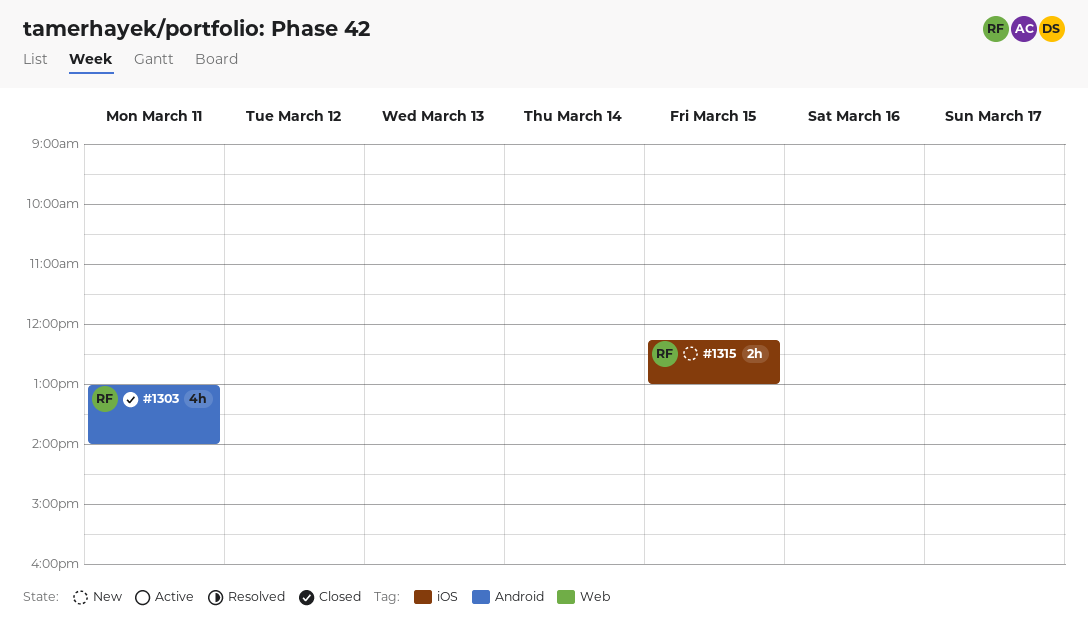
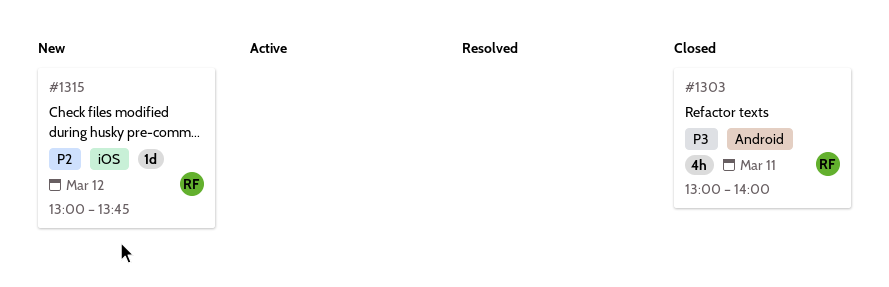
#1315, estimate: 2h -> 1d
#1315, day: Mar 15 -> Mar 12
#1315, begins: 12:15 -> 13:00
#1315, ends: 13:00 -> 13:45

